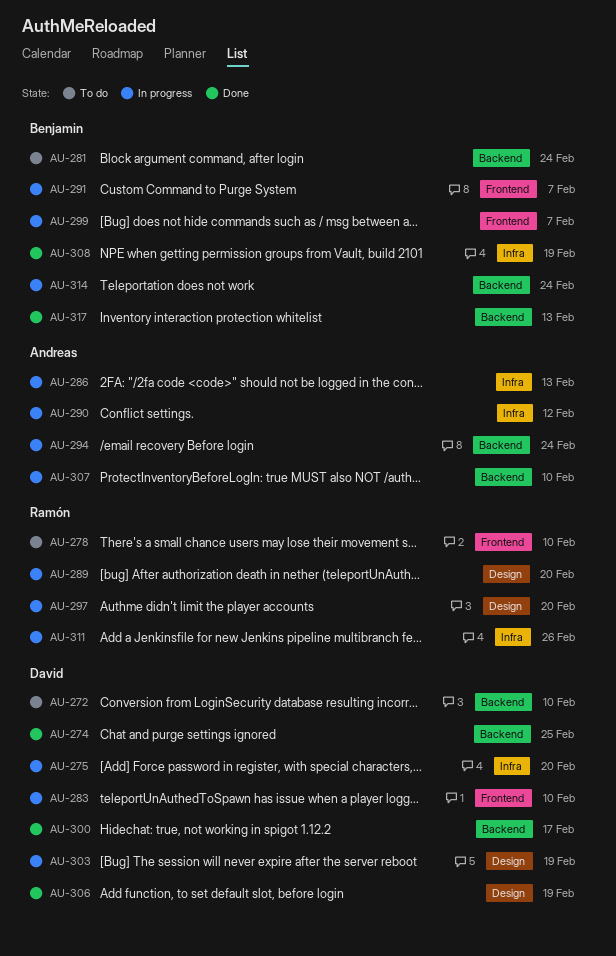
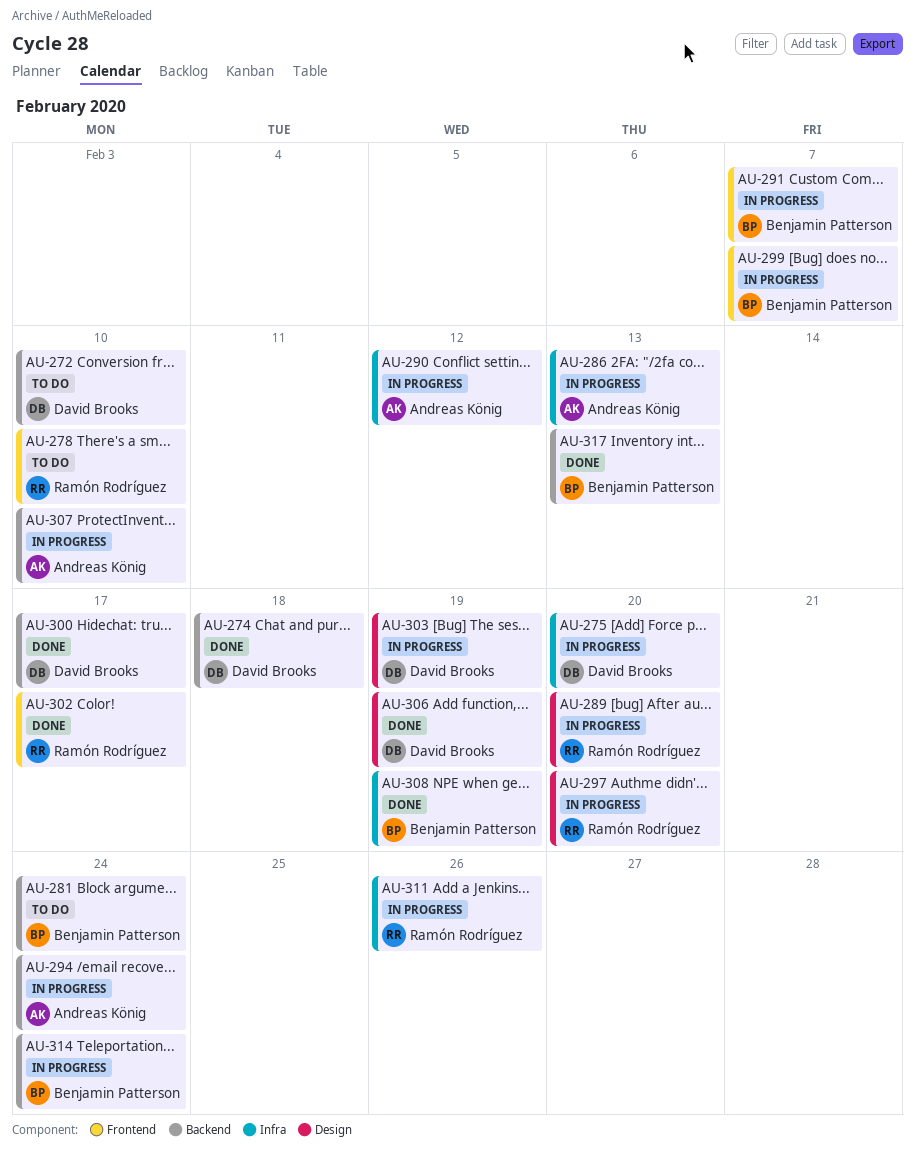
AU-274, due: Feb 25 -> Feb 18
AU-283: present -> none
AU-302: none -> present

